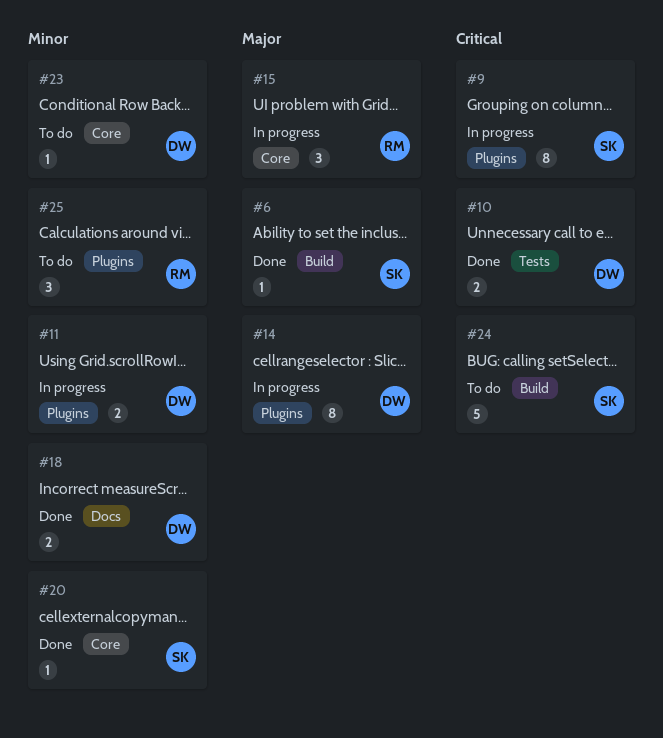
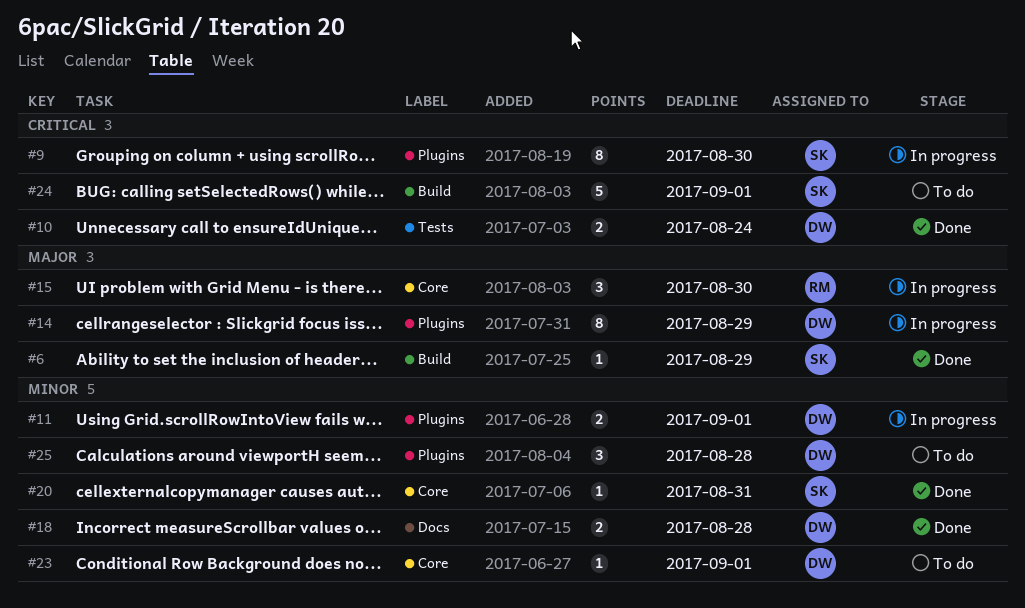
#25, owner: RM -> DW

